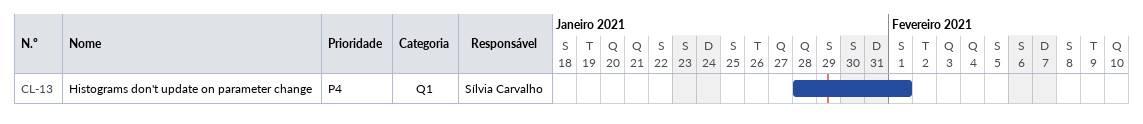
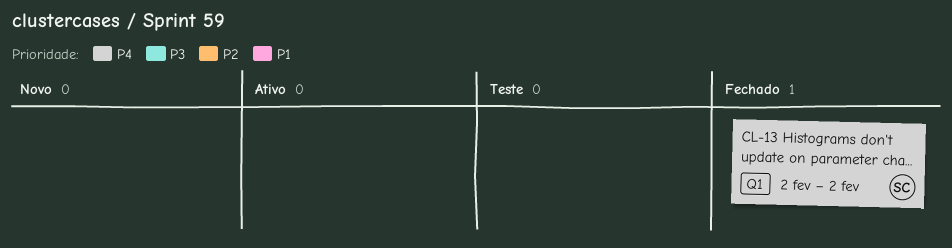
CL-13, start: Jan 28 -> Feb 2
CL-13, due: Feb 1 -> Feb 2

